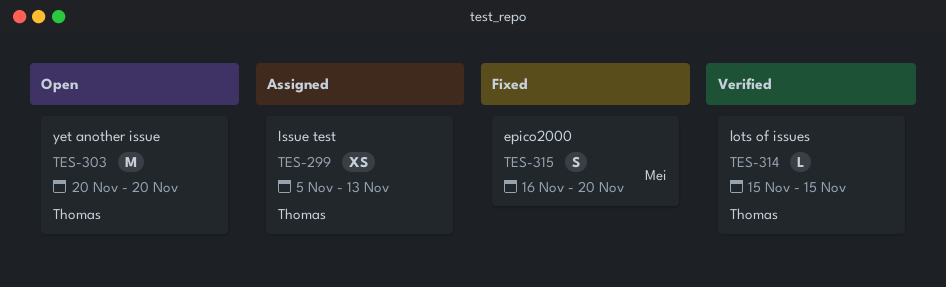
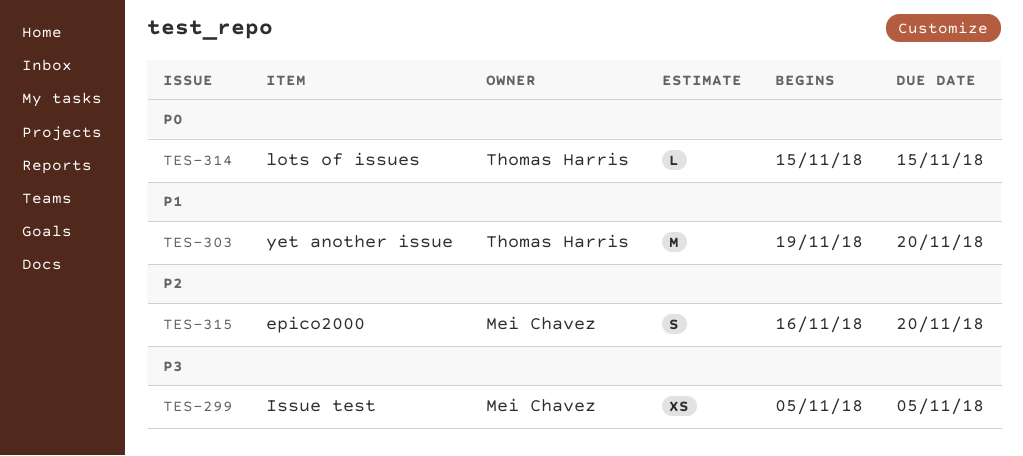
TES-299, owner: Thomas Harris -> Mei Chavez
TES-299, due: Nov 13 -> Nov 5
TES-303, start: Nov 20 -> Nov 19

